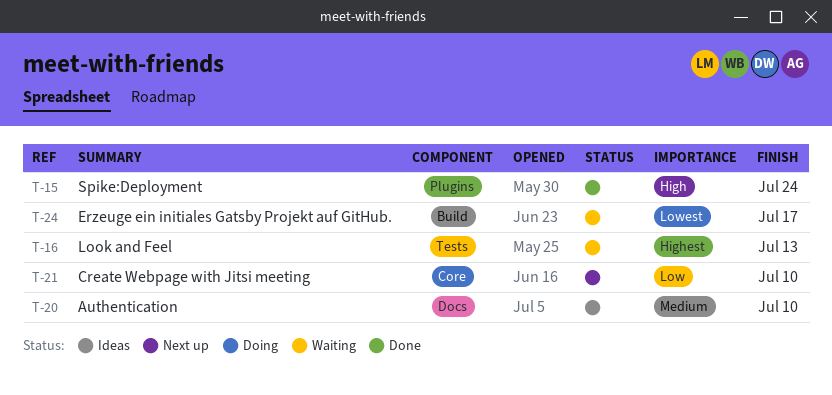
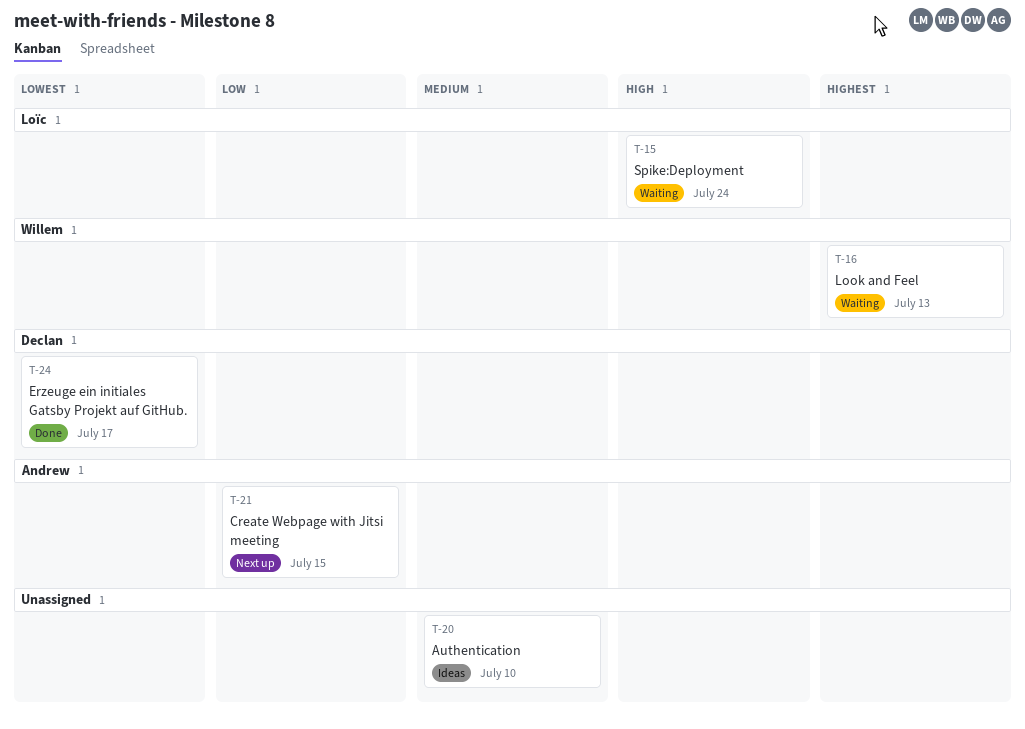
T-15, status: Done -> Waiting
T-21, due: Jul 10 -> Jul 15
T-24, status: Waiting -> Done

